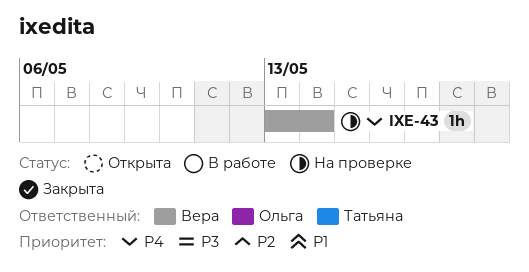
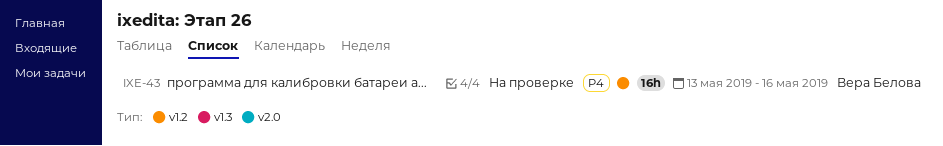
IXE-43, estimate: 1h -> 16h
IXE-43, due: May 14 -> May 16

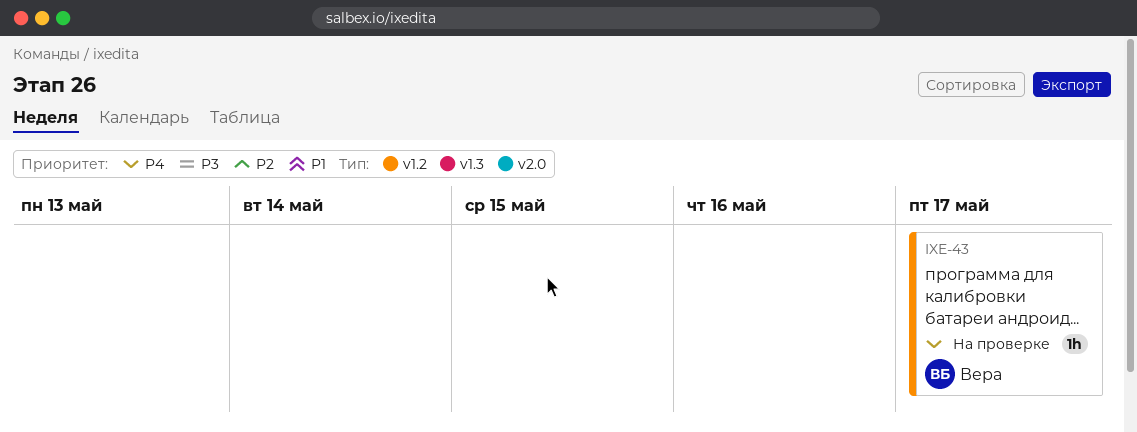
IXE-43, estimate: 16h -> 1h
IXE-43, due: May 16 -> May 17

